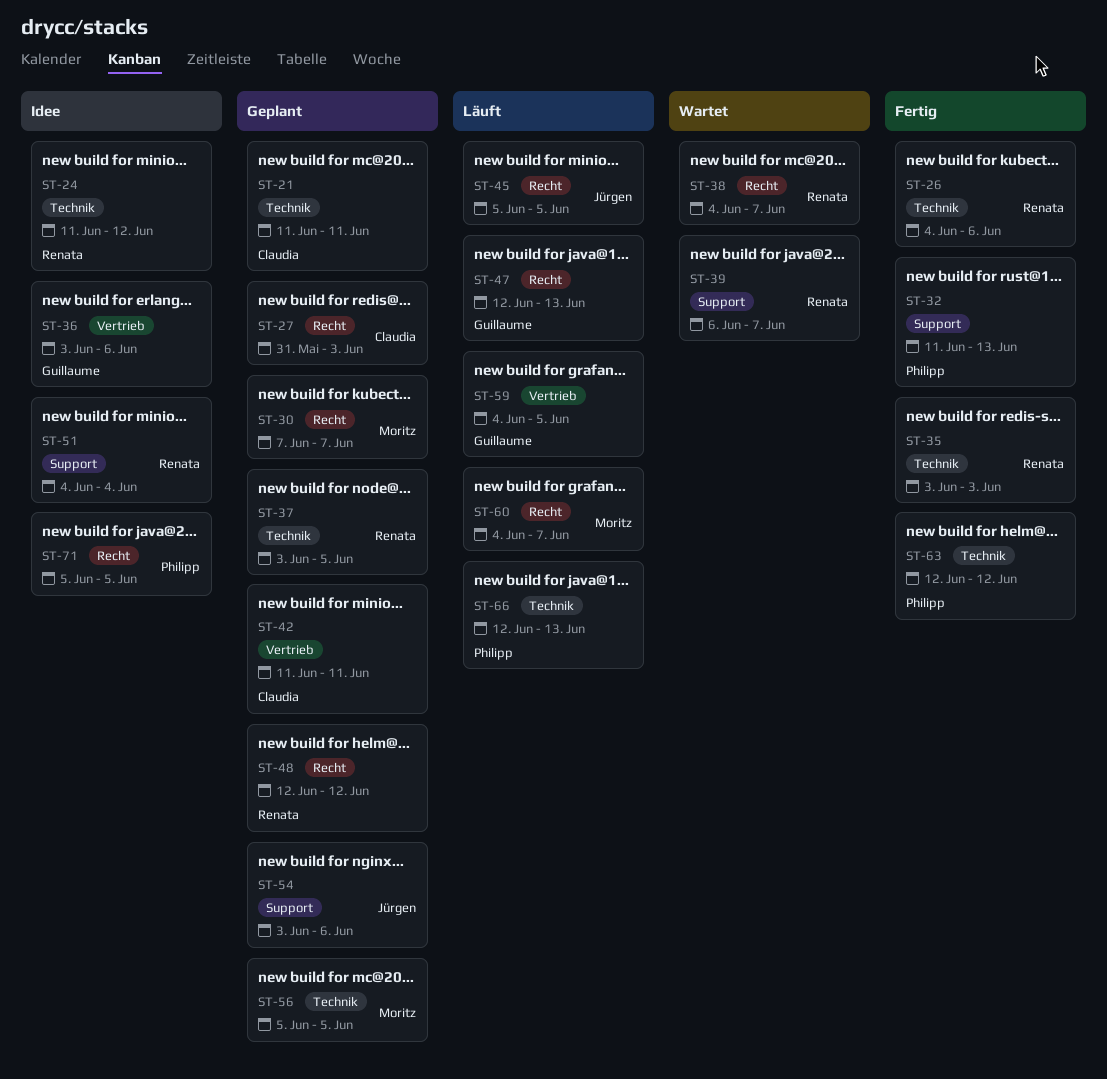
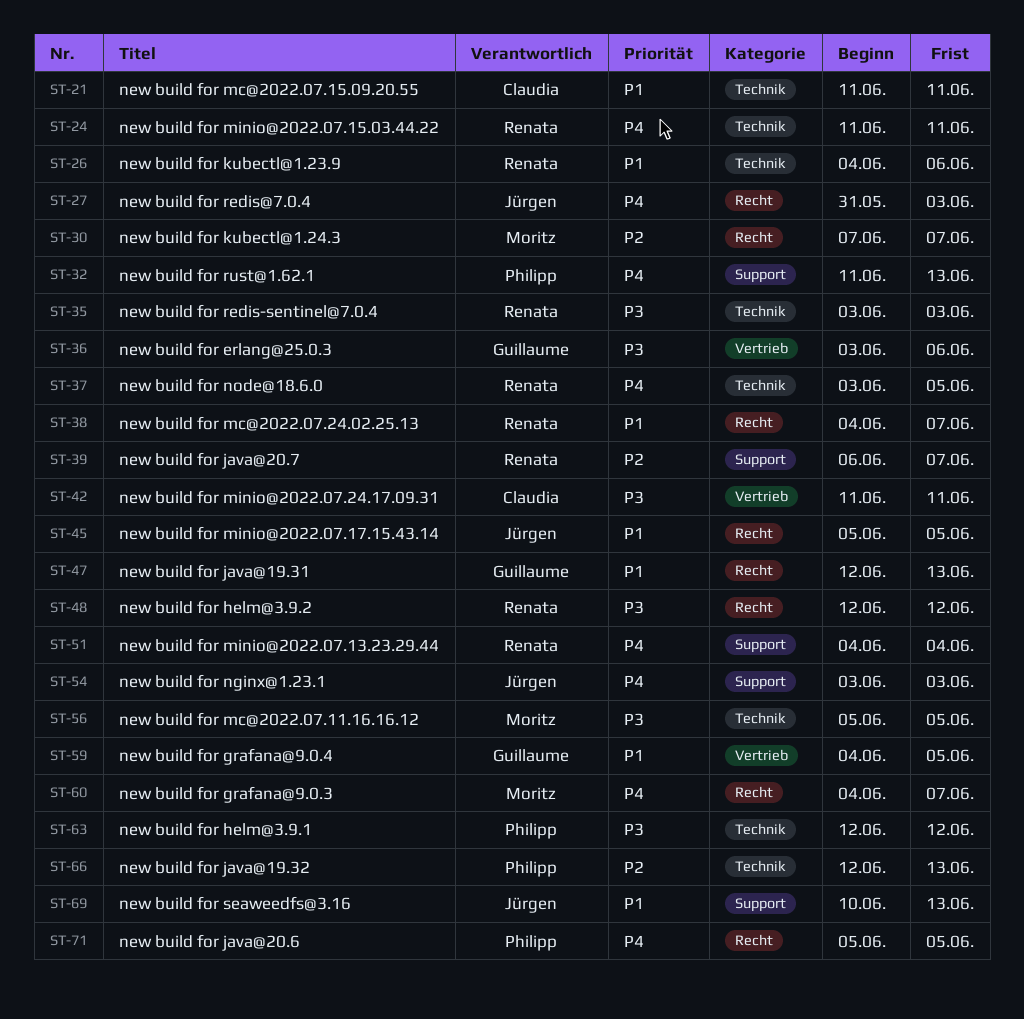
ST-24, due: Jun 12 -> Jun 11
ST-27, owner: Claudia -> Jürgen
ST-54, due: Jun 6 -> Jun 3
ST-69: none -> present

